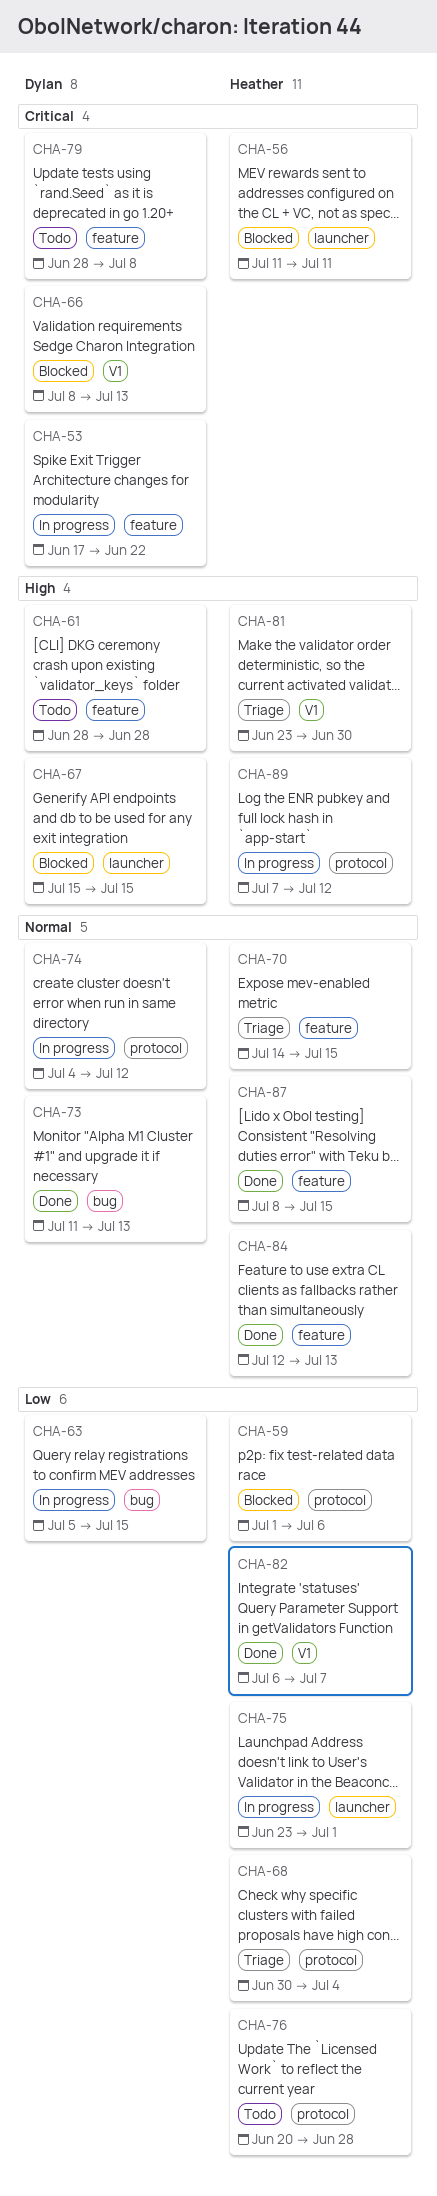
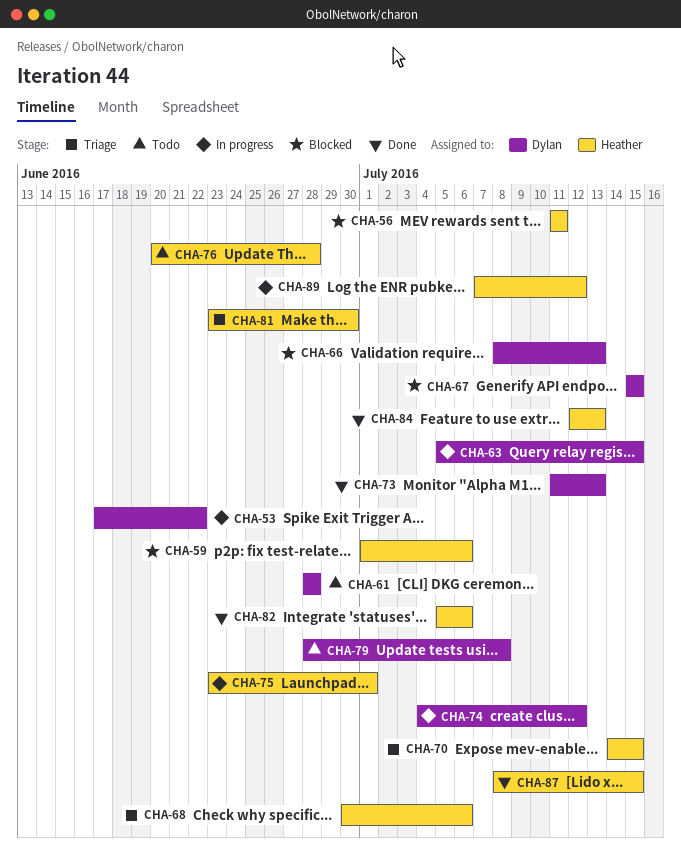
CHA-68, due: Jul 4 -> Jul 6
CHA-82, start: Jul 6 -> Jul 5
CHA-82, due: Jul 7 -> Jul 6

